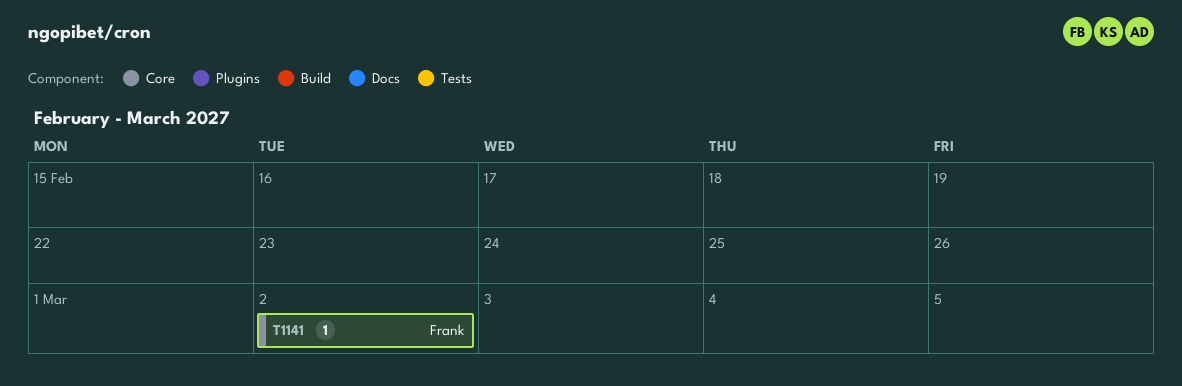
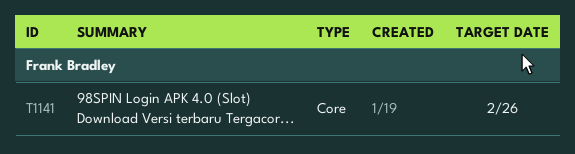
T1141, due: Mar 2 -> Feb 26

